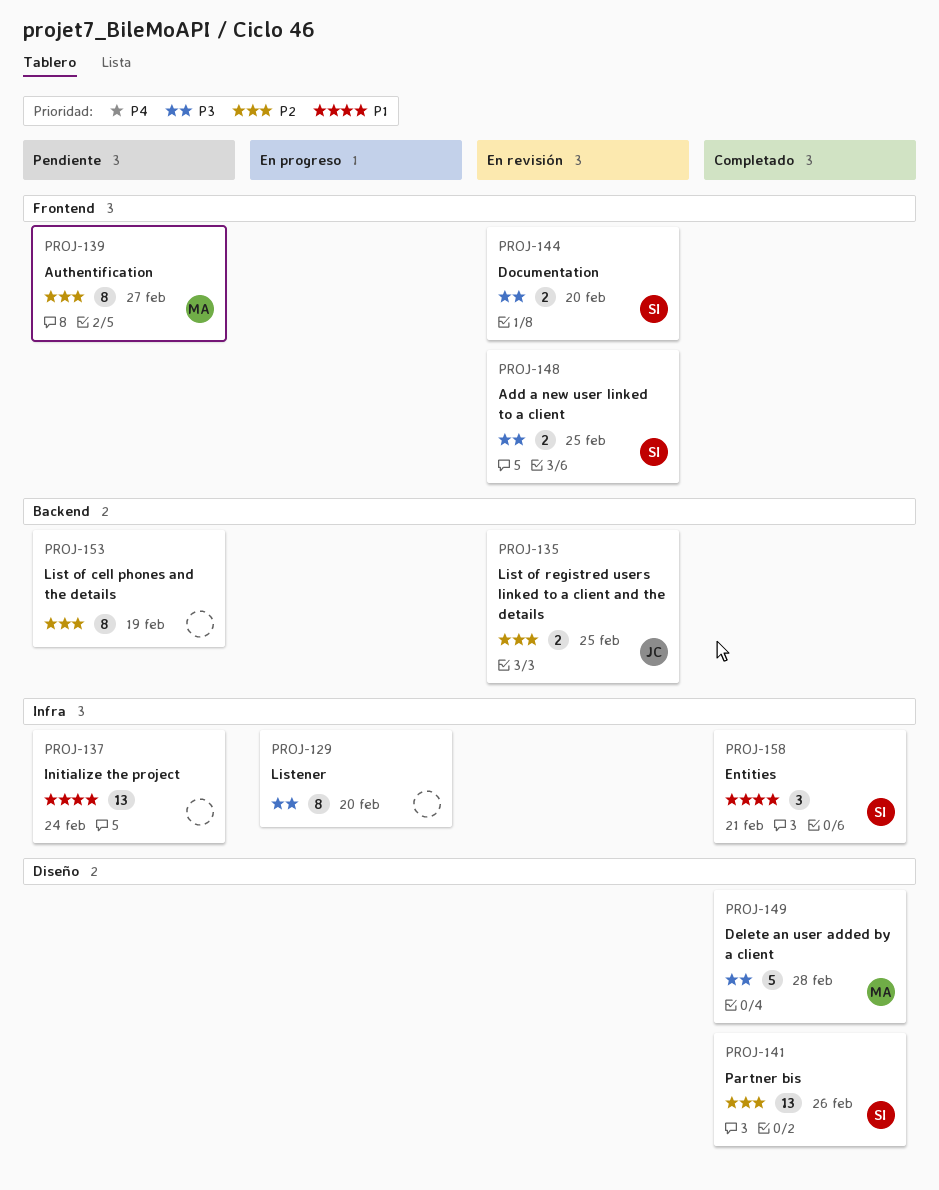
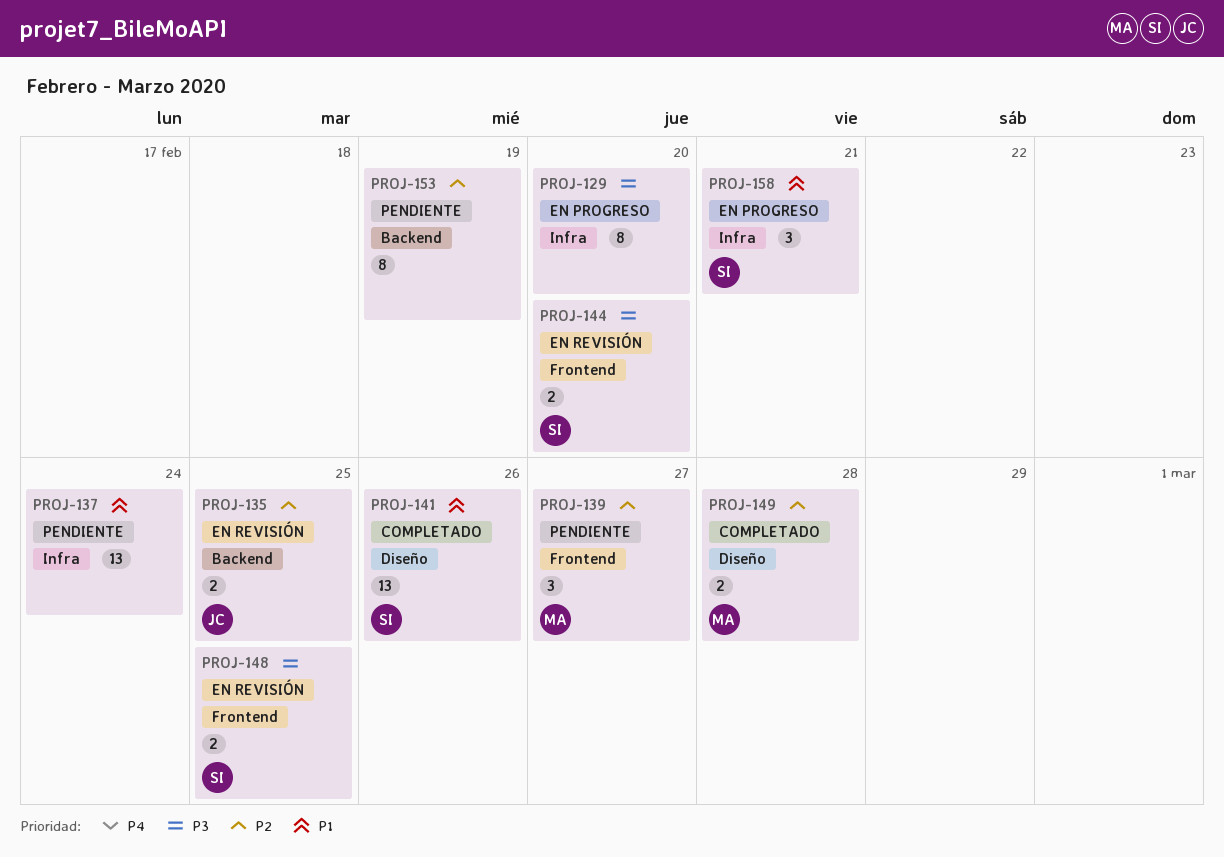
PROJ-139, estimate: 8 -> 3
PROJ-141, priority: P2 -> P1
PROJ-149, priority: P3 -> P2
PROJ-149, estimate: 5 -> 2
PROJ-158, status: Completado -> En progreso

